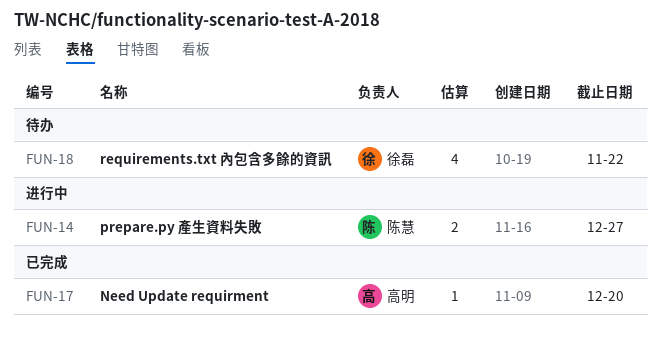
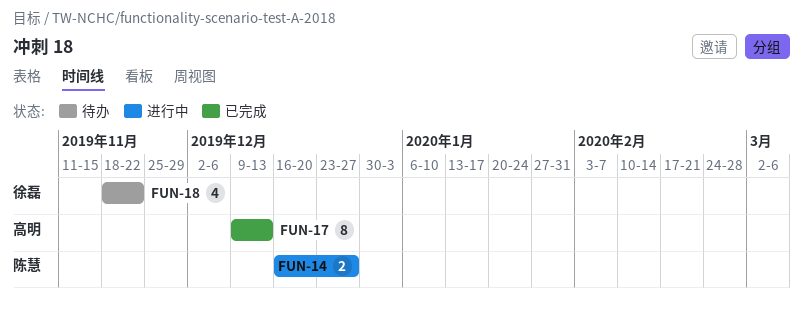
FUN-17, estimate: 1 -> 8
FUN-17, due: Dec 20 -> Dec 13

